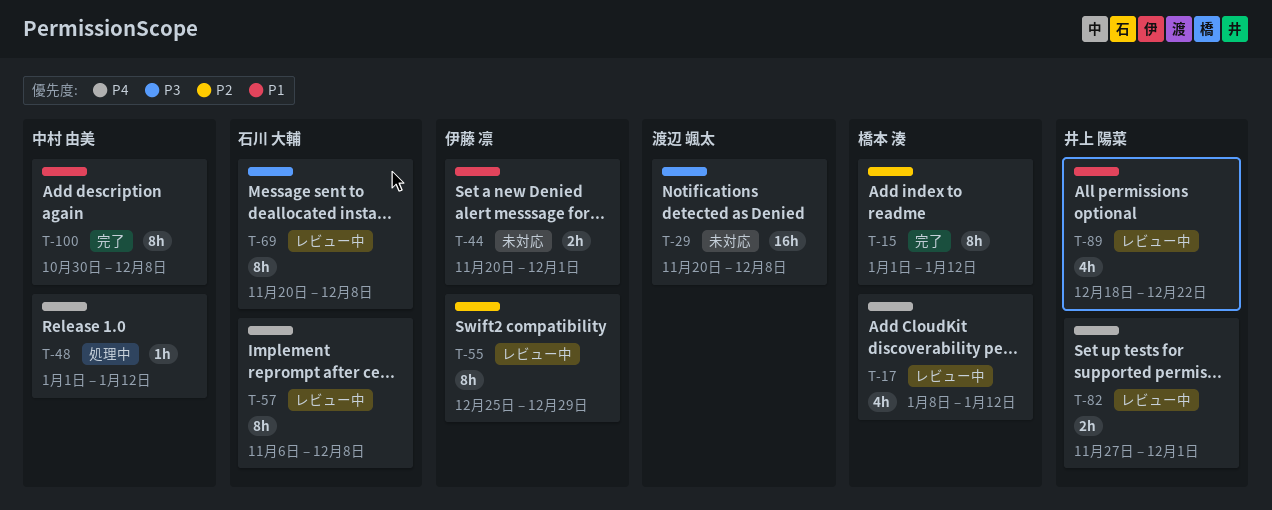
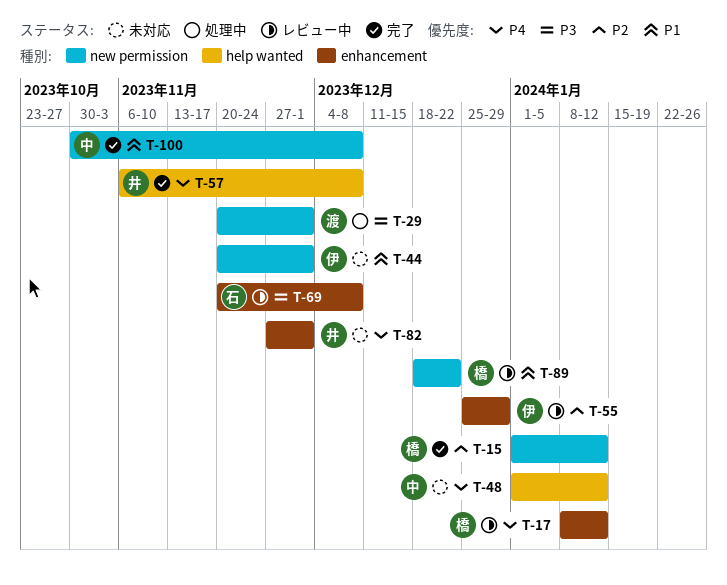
T-29, status: 未対応 -> 処理中
T-29, due: Dec 8 -> Dec 1
T-48, status: 処理中 -> 未対応
T-57, status: レビュー中 -> 完了
T-57, owner: 石川 大輔 -> 井上 陽菜
T-82, status: レビュー中 -> 未対応
T-89, owner: 井上 陽菜 -> 橋本 湊

